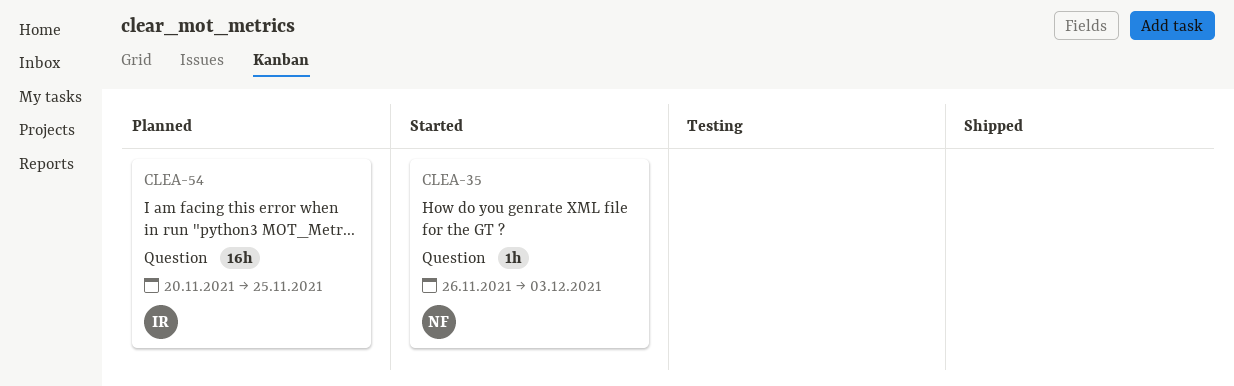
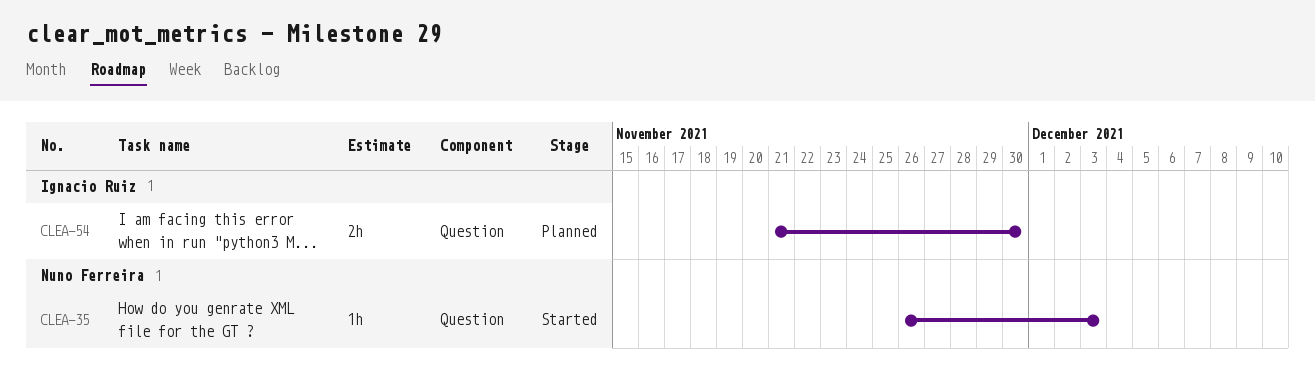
CLEA-54, estimate: 16h -> 2h
CLEA-54, start: Nov 20 -> Nov 21
CLEA-54, due: Nov 25 -> Nov 30

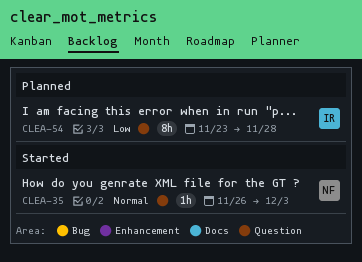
CLEA-54, estimate: 2h -> 8h
CLEA-54, start: Nov 21 -> Nov 23
CLEA-54, due: Nov 30 -> Nov 28

